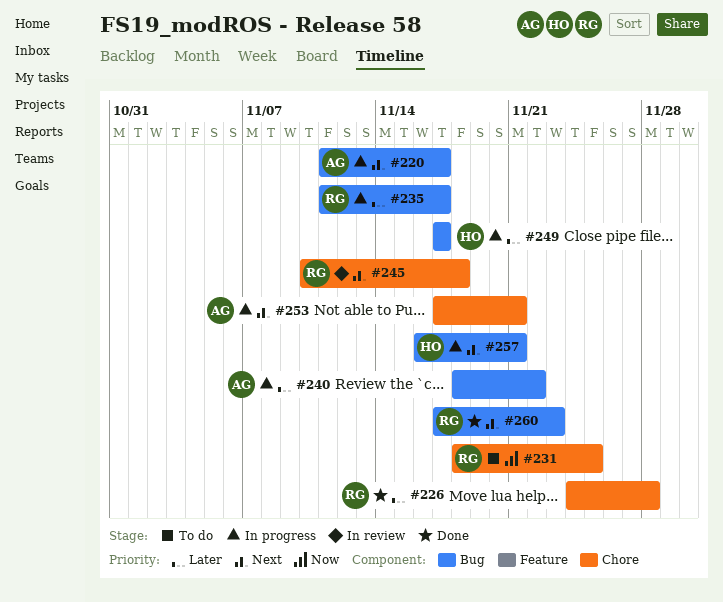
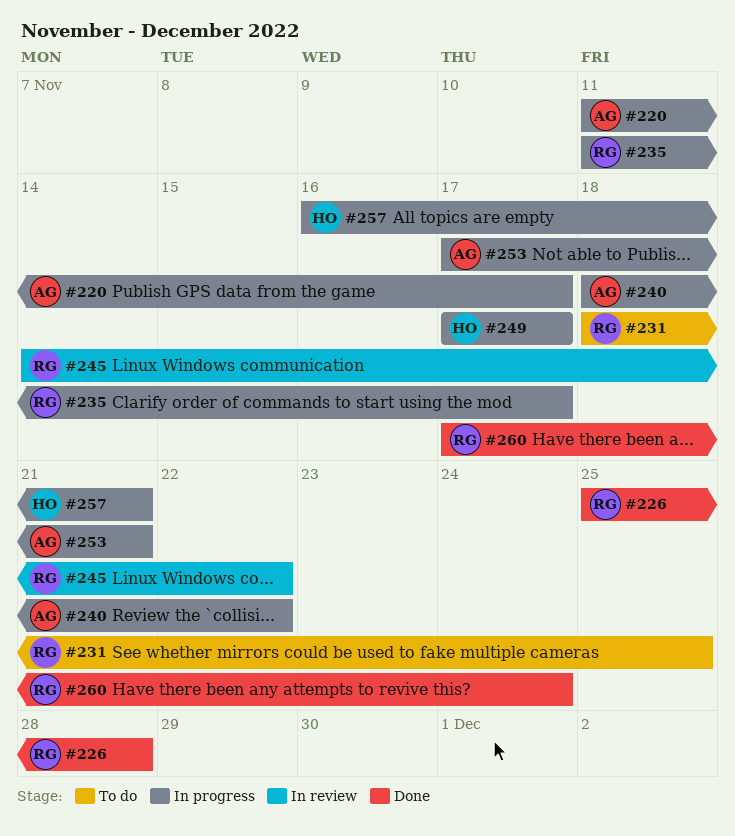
#226, start: Nov 24 -> Nov 25
#245, start: Nov 10 -> Nov 14
#245, due: Nov 18 -> Nov 22
#260, due: Nov 23 -> Nov 24

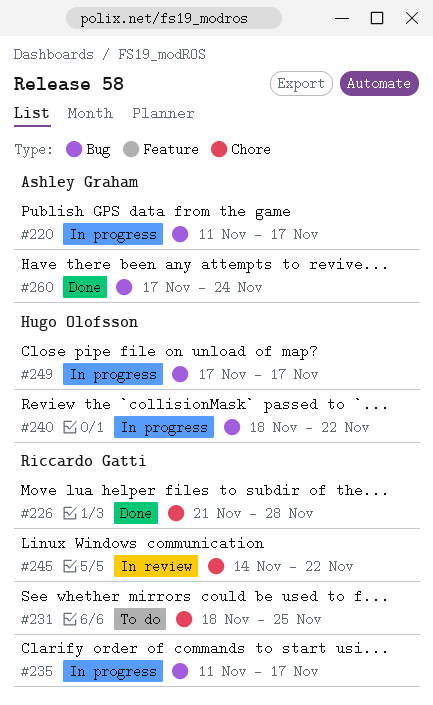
#226, start: Nov 25 -> Nov 21
#240, owner: Ashley Graham -> Hugo Olofsson
#253: present -> none
#257: present -> none
#260, owner: Riccardo Gatti -> Ashley Graham

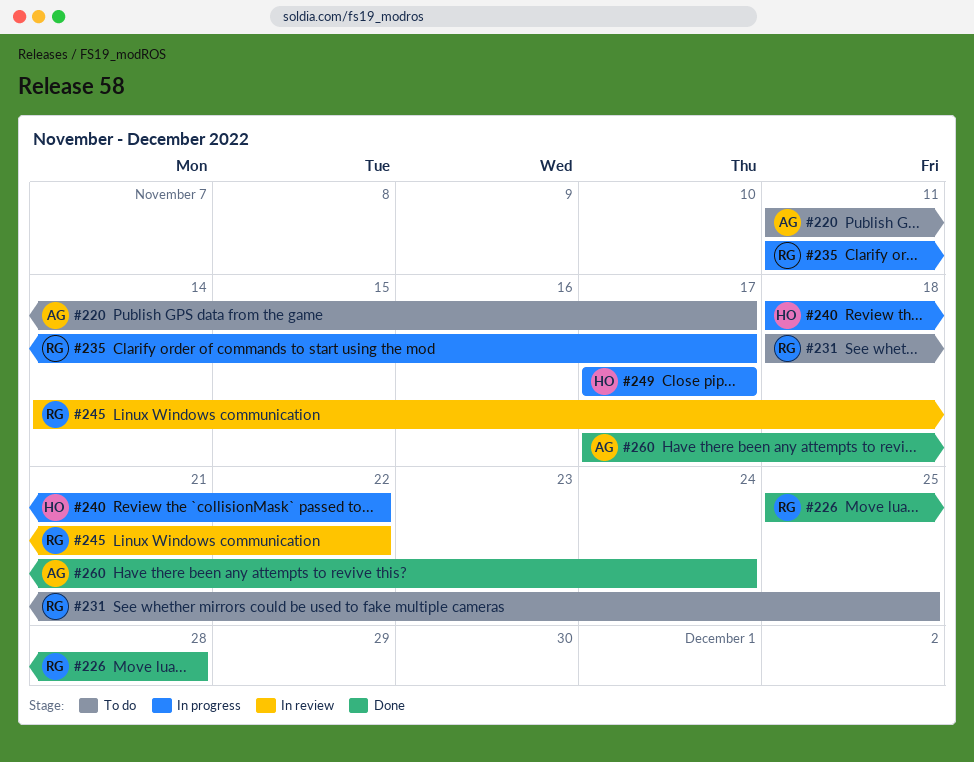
#220, status: In progress -> To do
#226, start: Nov 21 -> Nov 25

